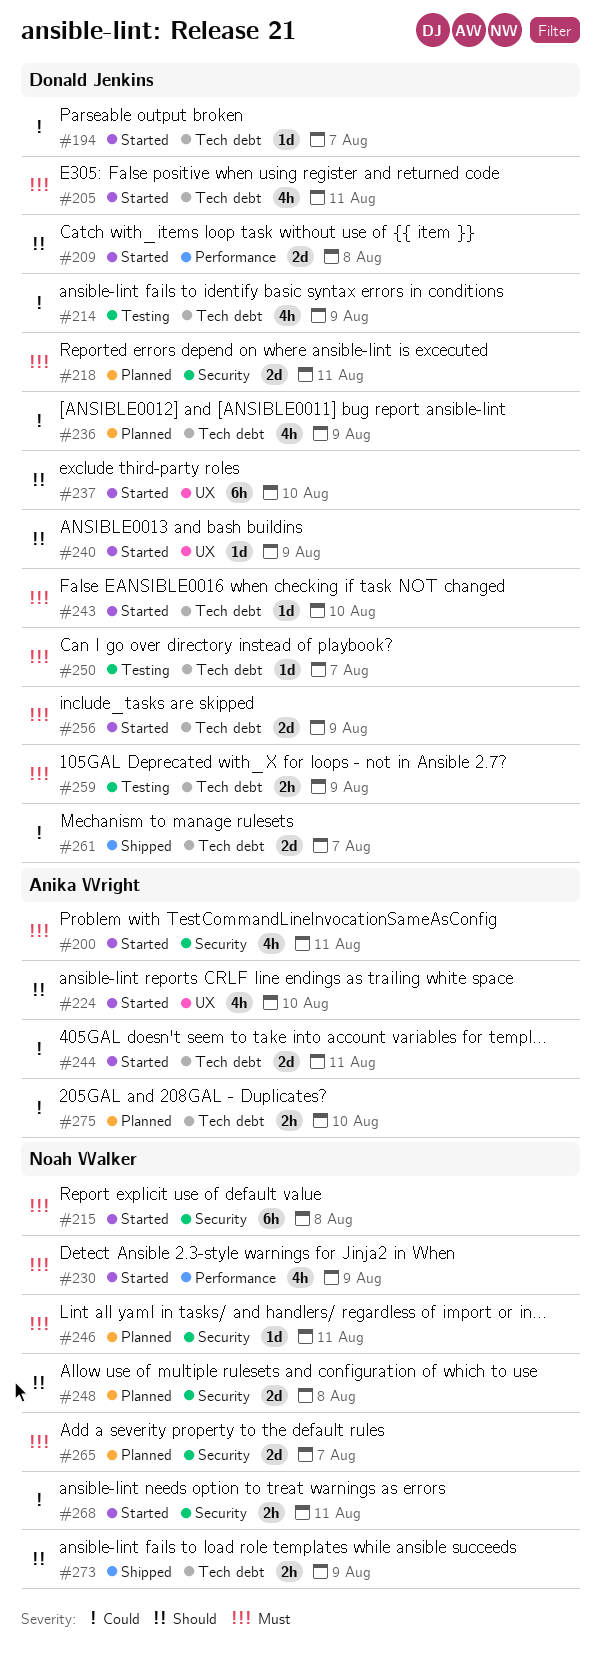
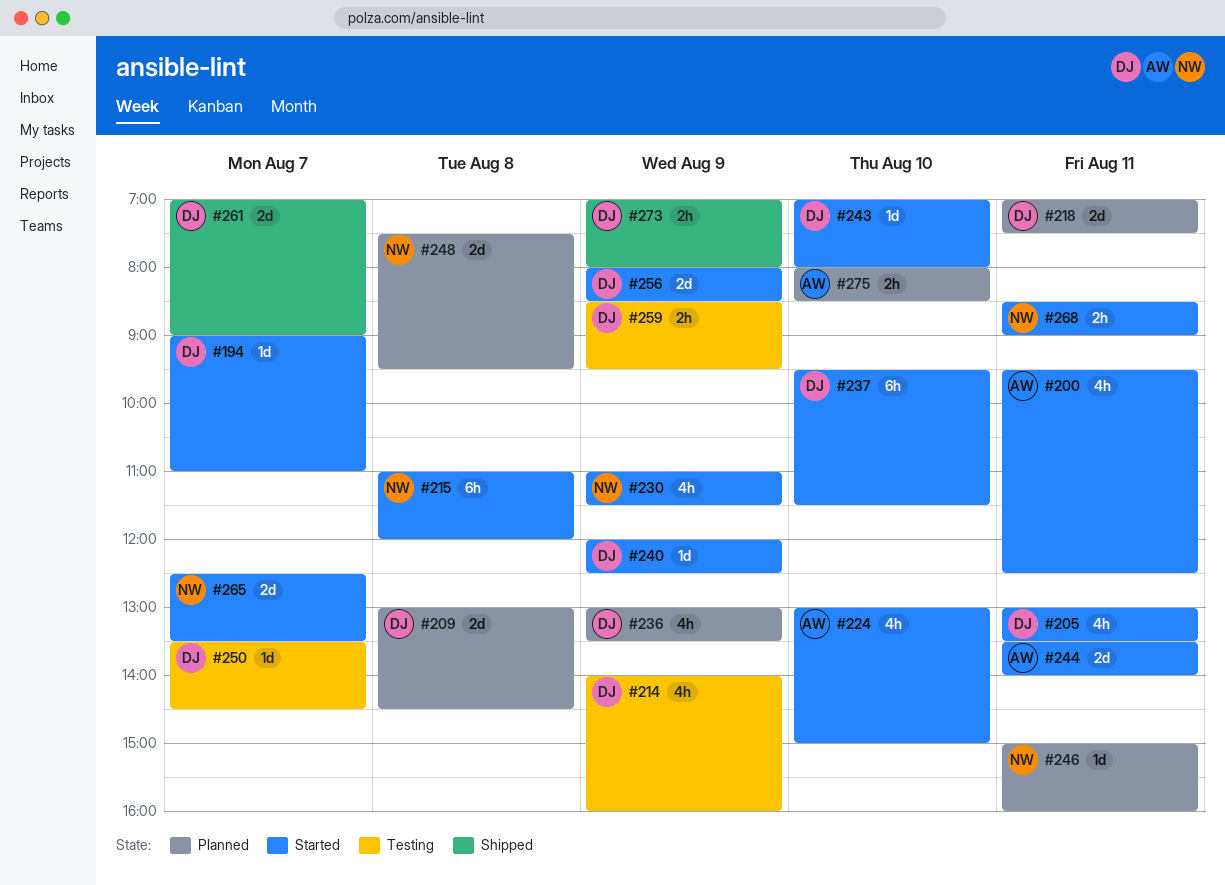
#209, status: Started -> Planned
#265, status: Planned -> Started
#273, owner: Noah Walker -> Donald Jenkins

